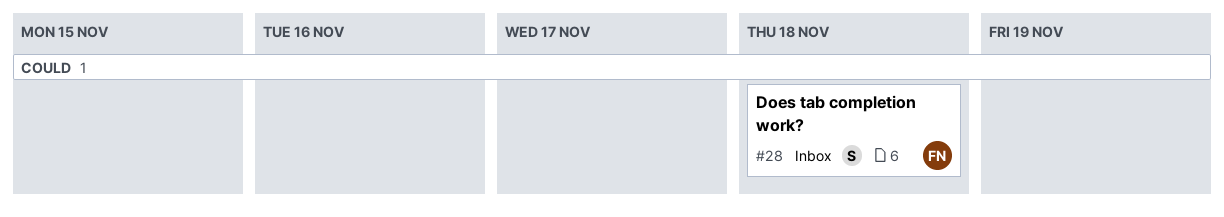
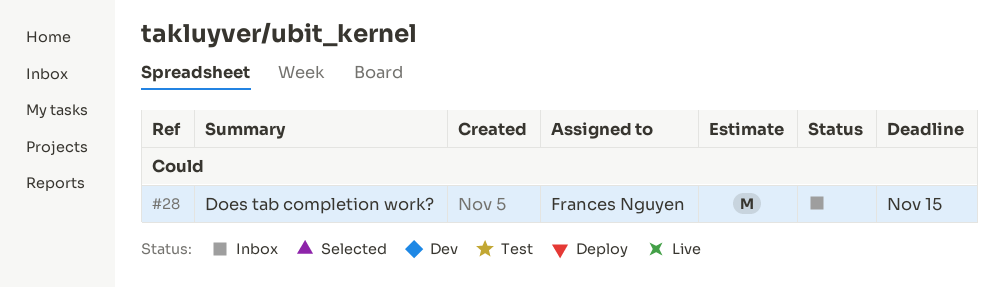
#28, estimate: S -> M
#28, due: Nov 18 -> Nov 15

